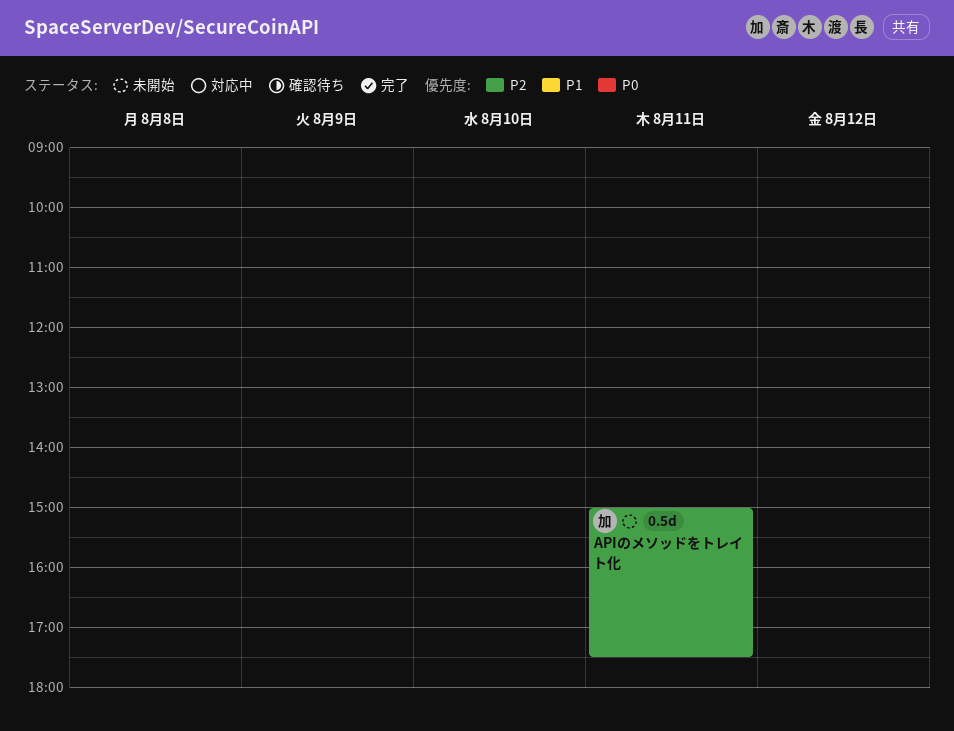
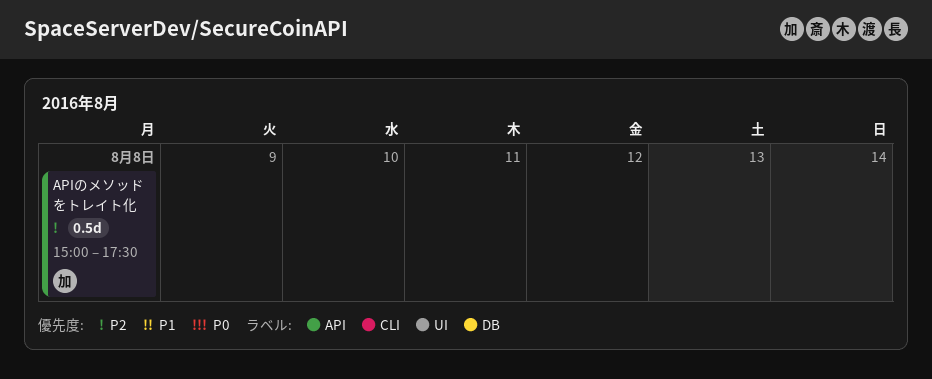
APIのメソッドをトレイト化, day: Aug 11 -> Aug 8

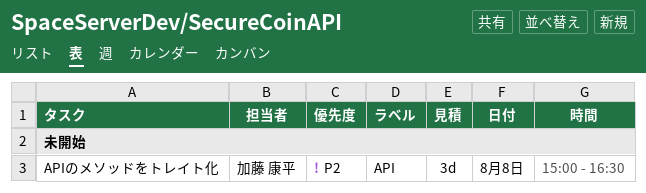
APIのメソッドをトレイト化, estimate: 0.5d -> 3d
APIのメソッドをトレイト化, ends: 17:30 -> 16:30

